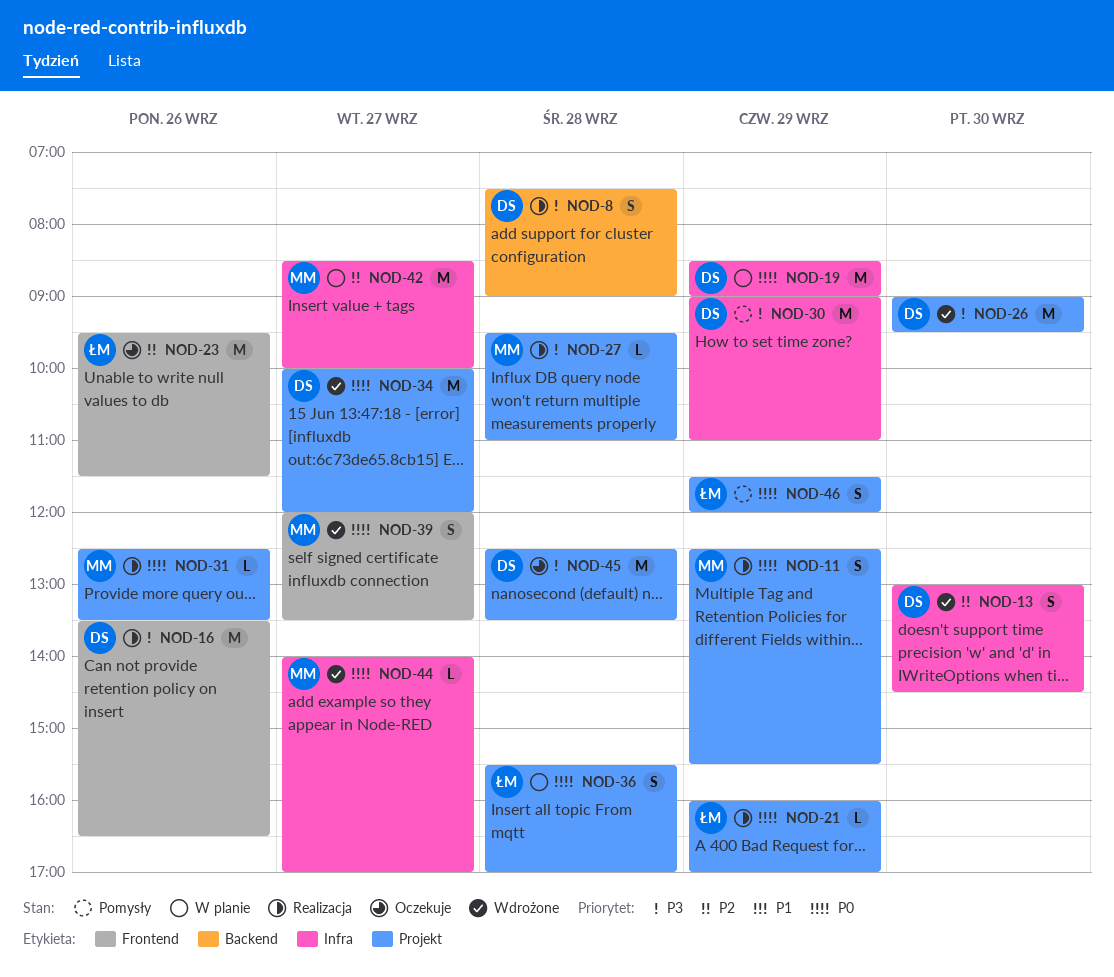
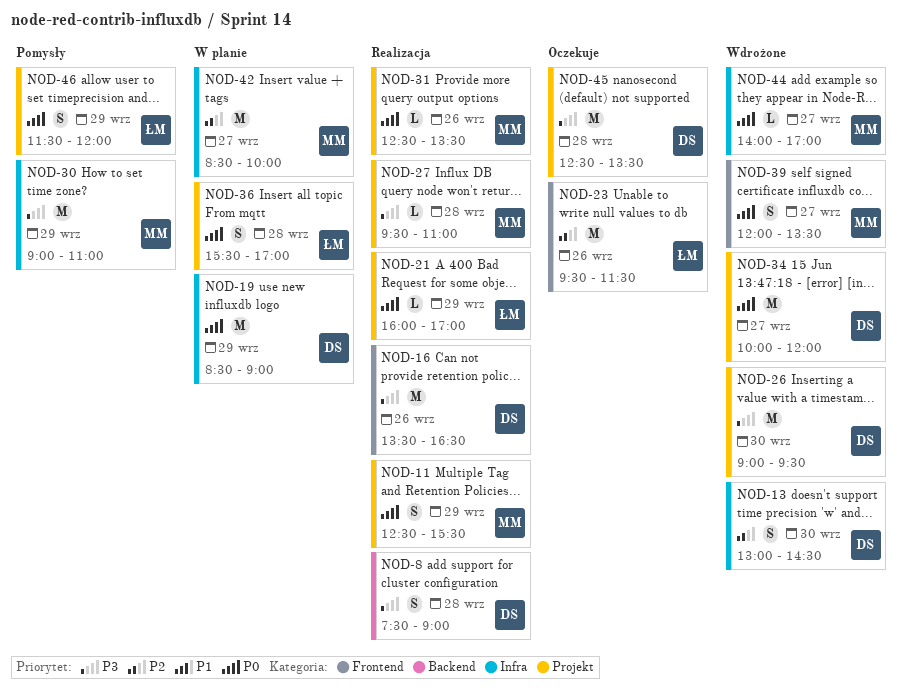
NOD-30, owner: DS -> MM

